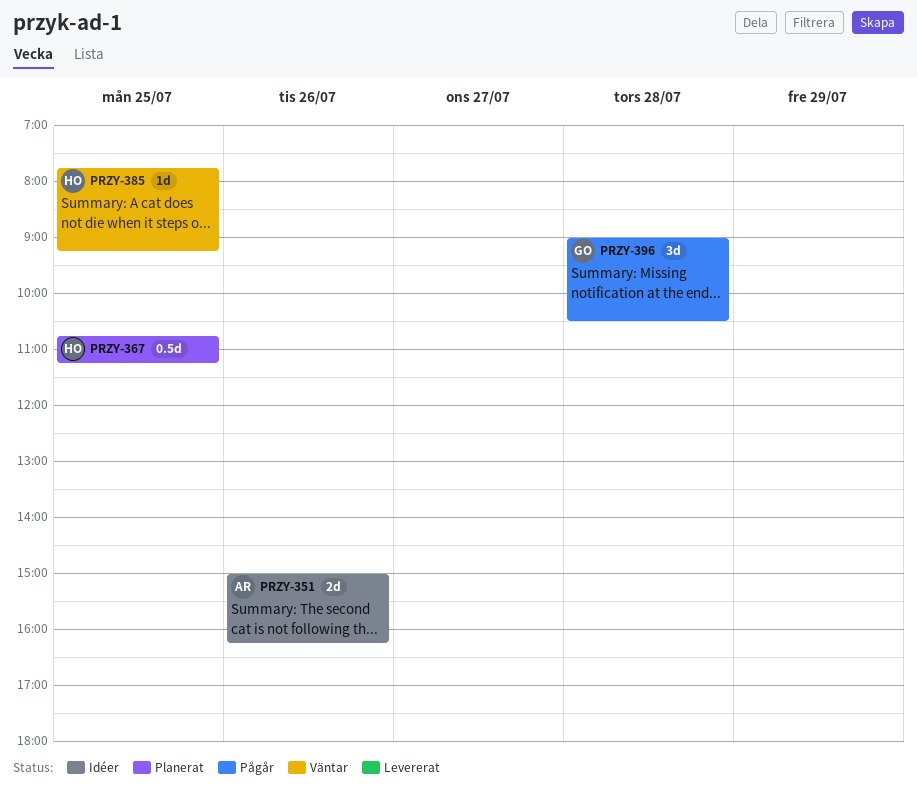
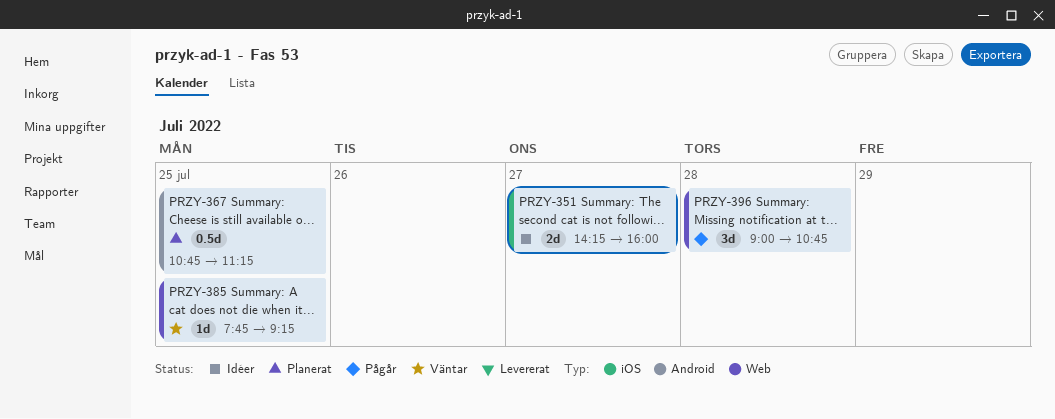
PRZY-351, day: Jul 26 -> Jul 27
PRZY-351, begins: 15:00 -> 14:15
PRZY-351, ends: 16:15 -> 16:00
PRZY-396, ends: 10:30 -> 10:45

